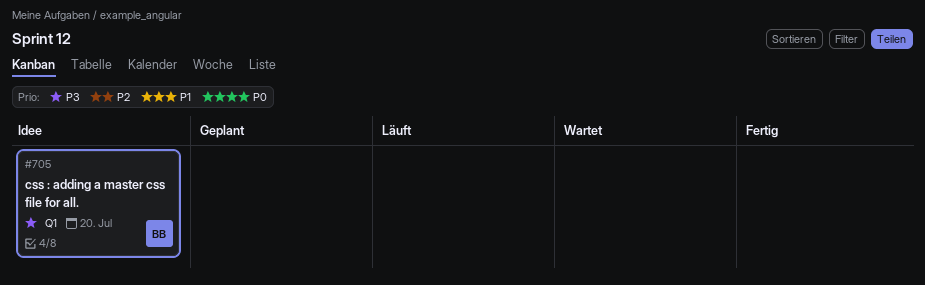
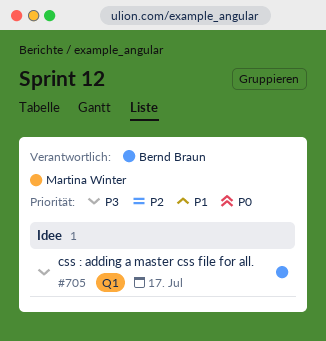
#705, due: Jul 20 -> Jul 17

